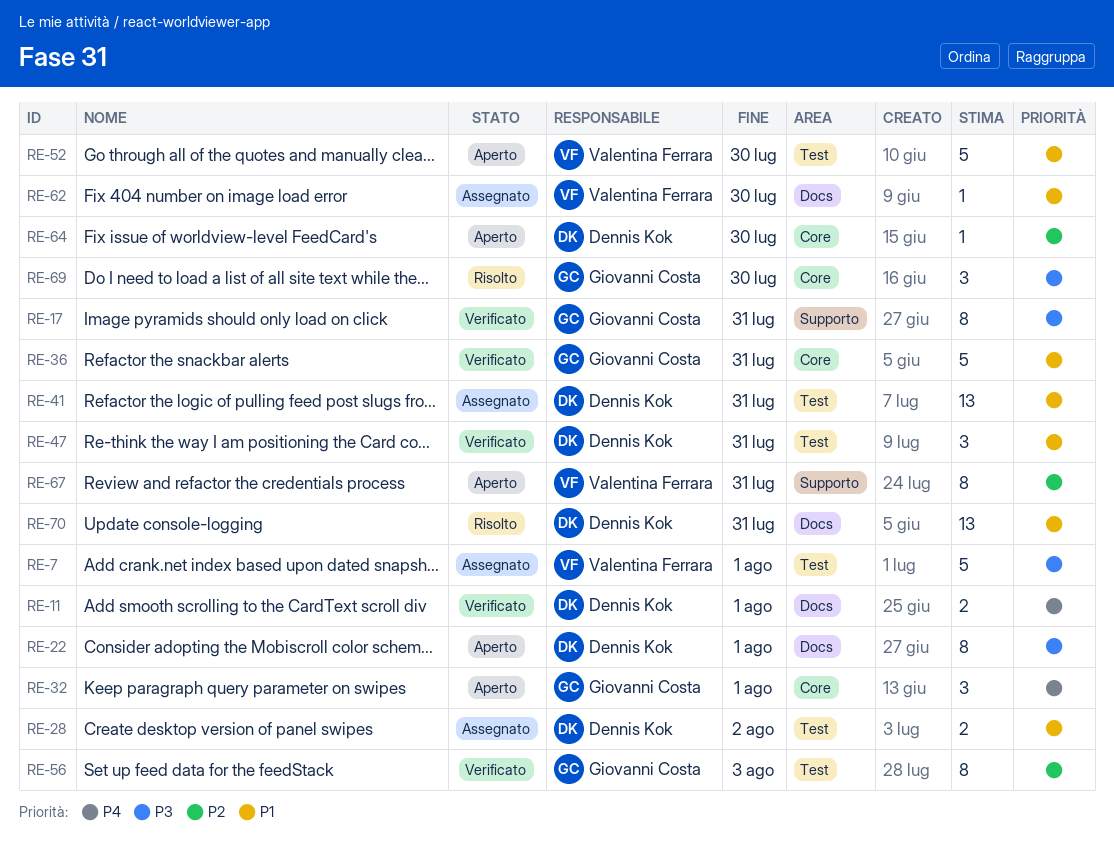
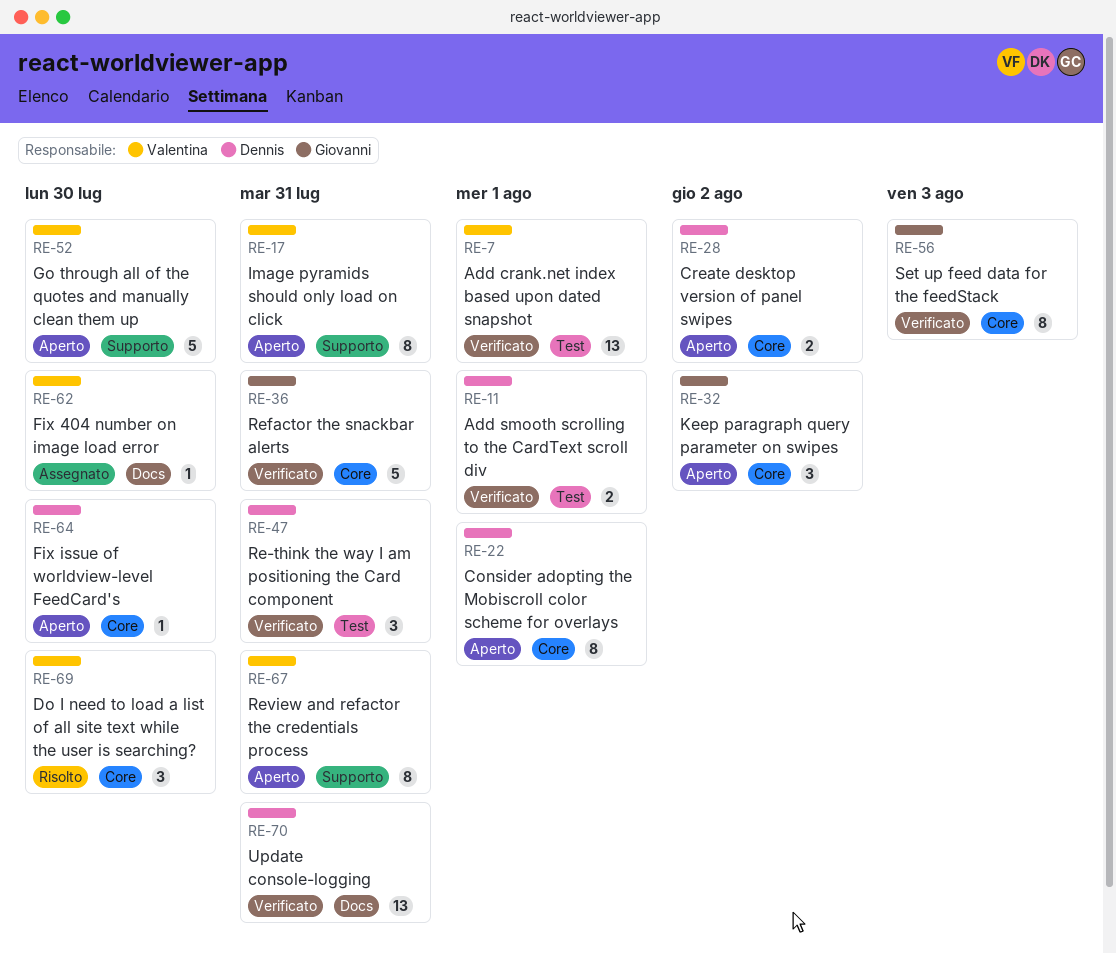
RE-7, status: Assegnato -> Verificato
RE-7, estimate: 5 -> 13
RE-11, label: Docs -> Test
RE-17, status: Verificato -> Aperto
RE-17, owner: Giovanni Costa -> Valentina Ferrara
RE-22, label: Docs -> Core
RE-28, status: Assegnato -> Aperto
RE-28, label: Test -> Core
RE-32, due: Aug 1 -> Aug 2
RE-41: present -> none
RE-52, label: Test -> Supporto
RE-56, label: Test -> Core
RE-69, owner: Giovanni Costa -> Valentina Ferrara
RE-70, status: Risolto -> Verificato

